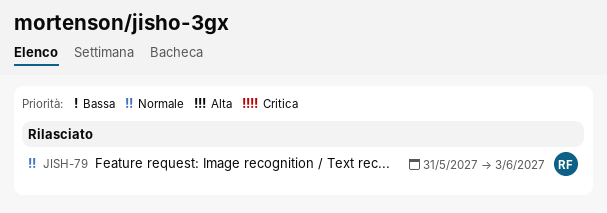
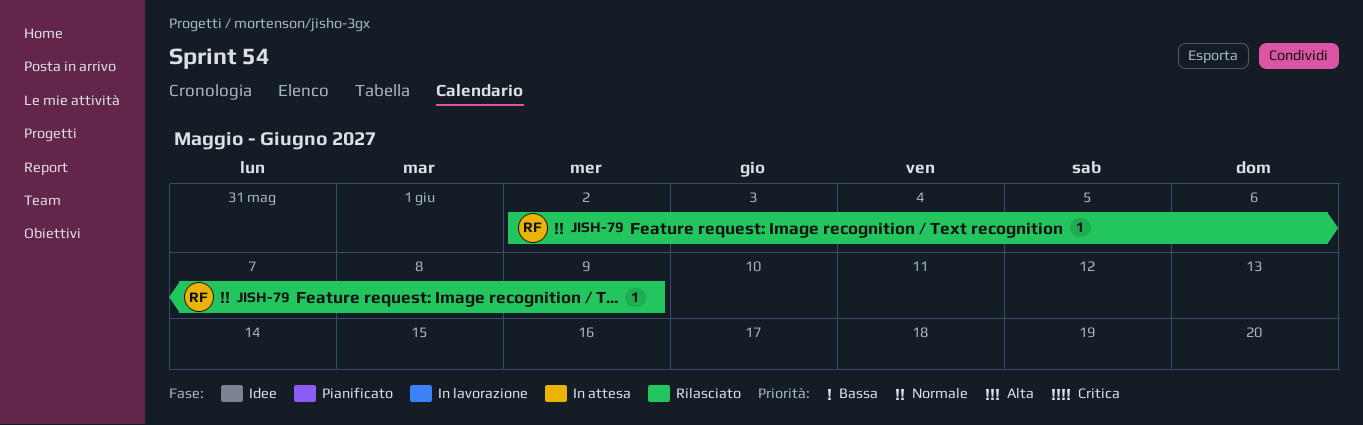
JISH-79, start: May 31 -> Jun 2
JISH-79, due: Jun 3 -> Jun 9

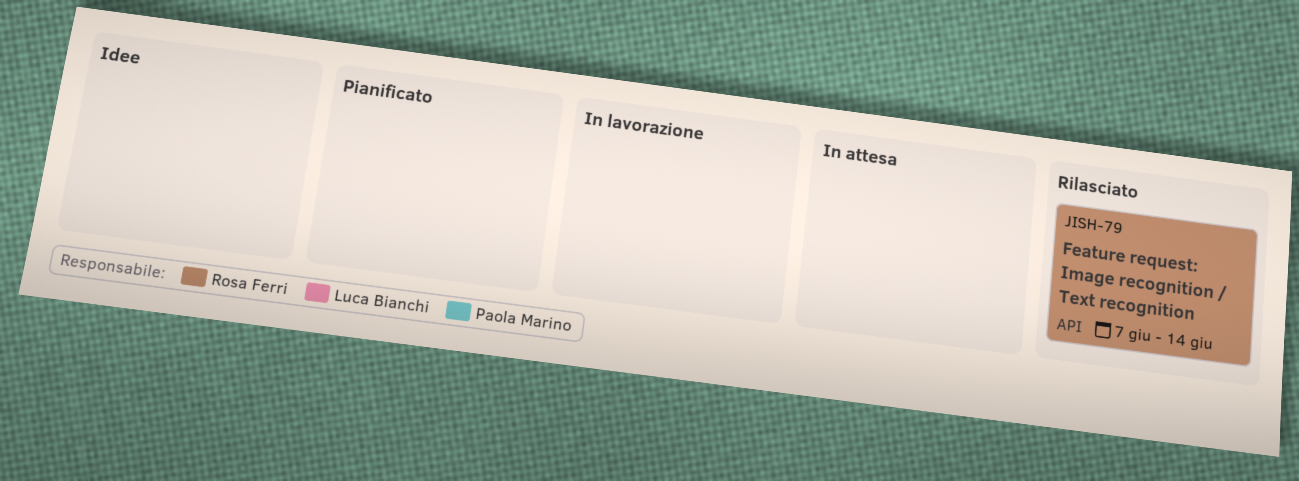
JISH-79, start: Jun 2 -> Jun 7
JISH-79, due: Jun 9 -> Jun 14

